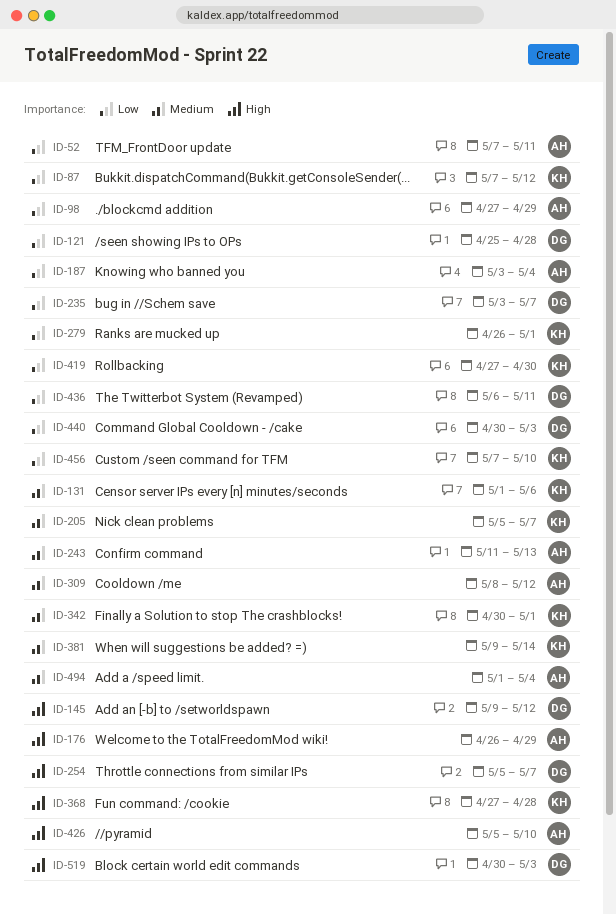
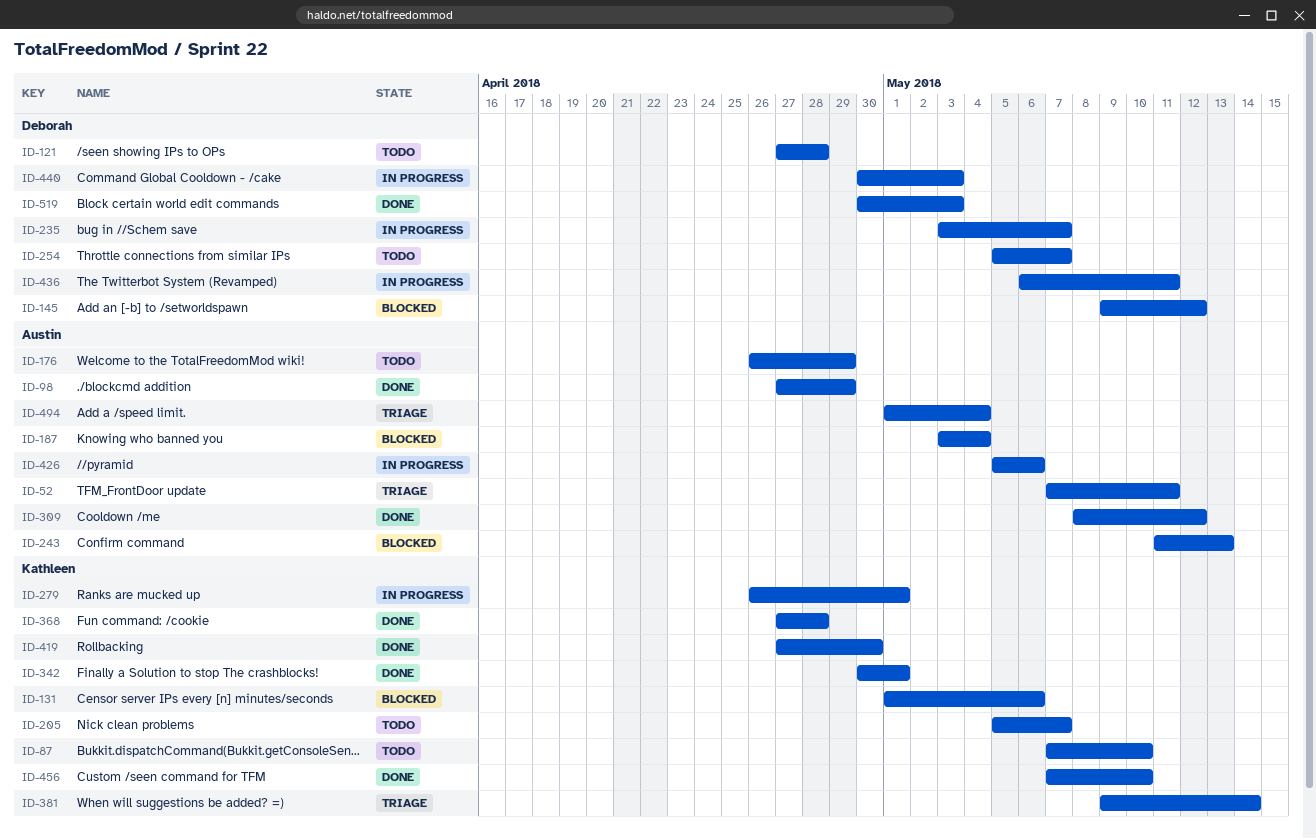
ID-87, due: May 12 -> May 10
ID-121, start: Apr 25 -> Apr 27
ID-426, due: May 10 -> May 6

